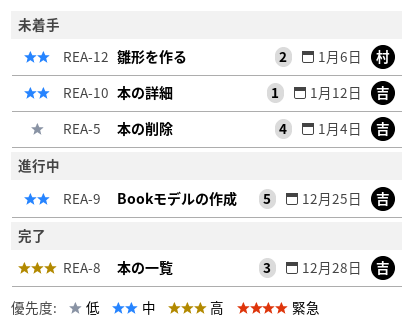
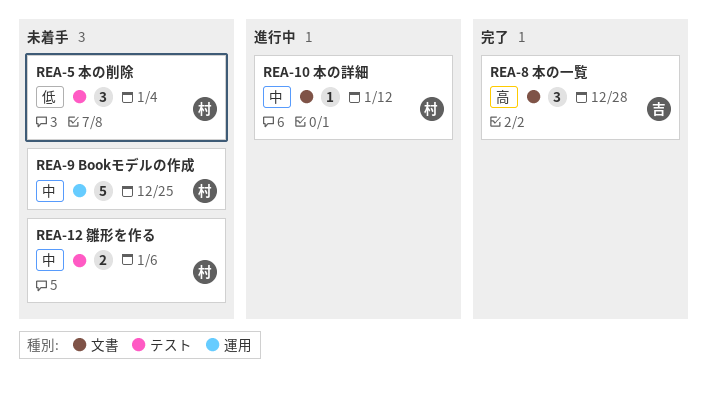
REA-5, owner: 吉 -> 村
REA-5, estimate: 4 -> 3
REA-9, status: 進行中 -> 未着手
REA-9, owner: 吉 -> 村
REA-10, status: 未着手 -> 進行中
REA-10, owner: 吉 -> 村

